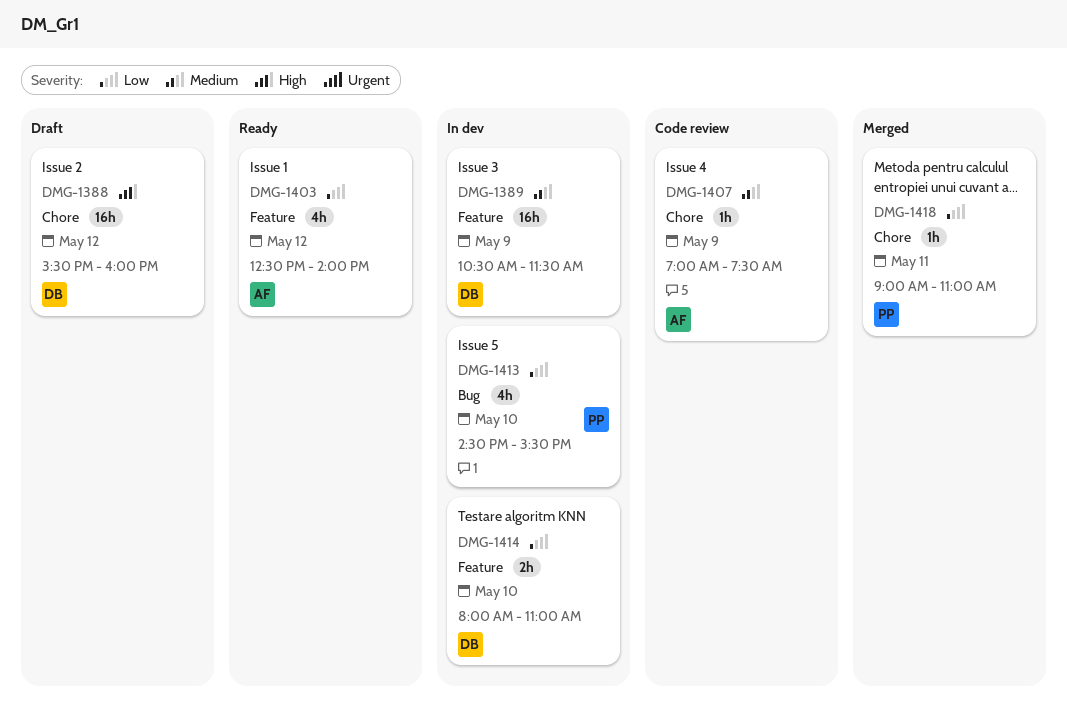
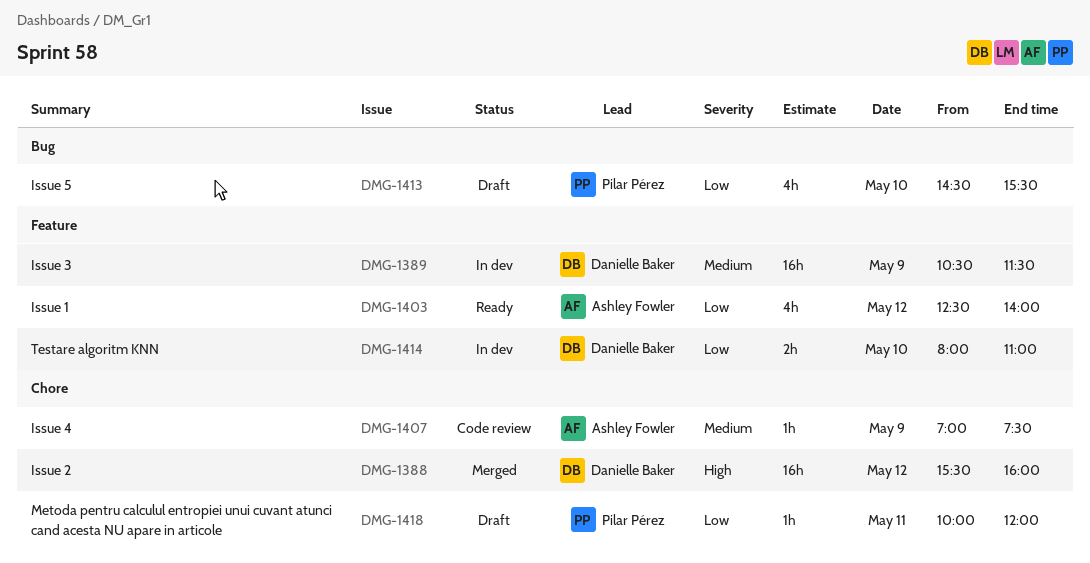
DMG-1388, status: Draft -> Merged
DMG-1413, status: In dev -> Draft
DMG-1418, status: Merged -> Draft
DMG-1418, begins: 09:00 -> 10:00
DMG-1418, ends: 11:00 -> 12:00

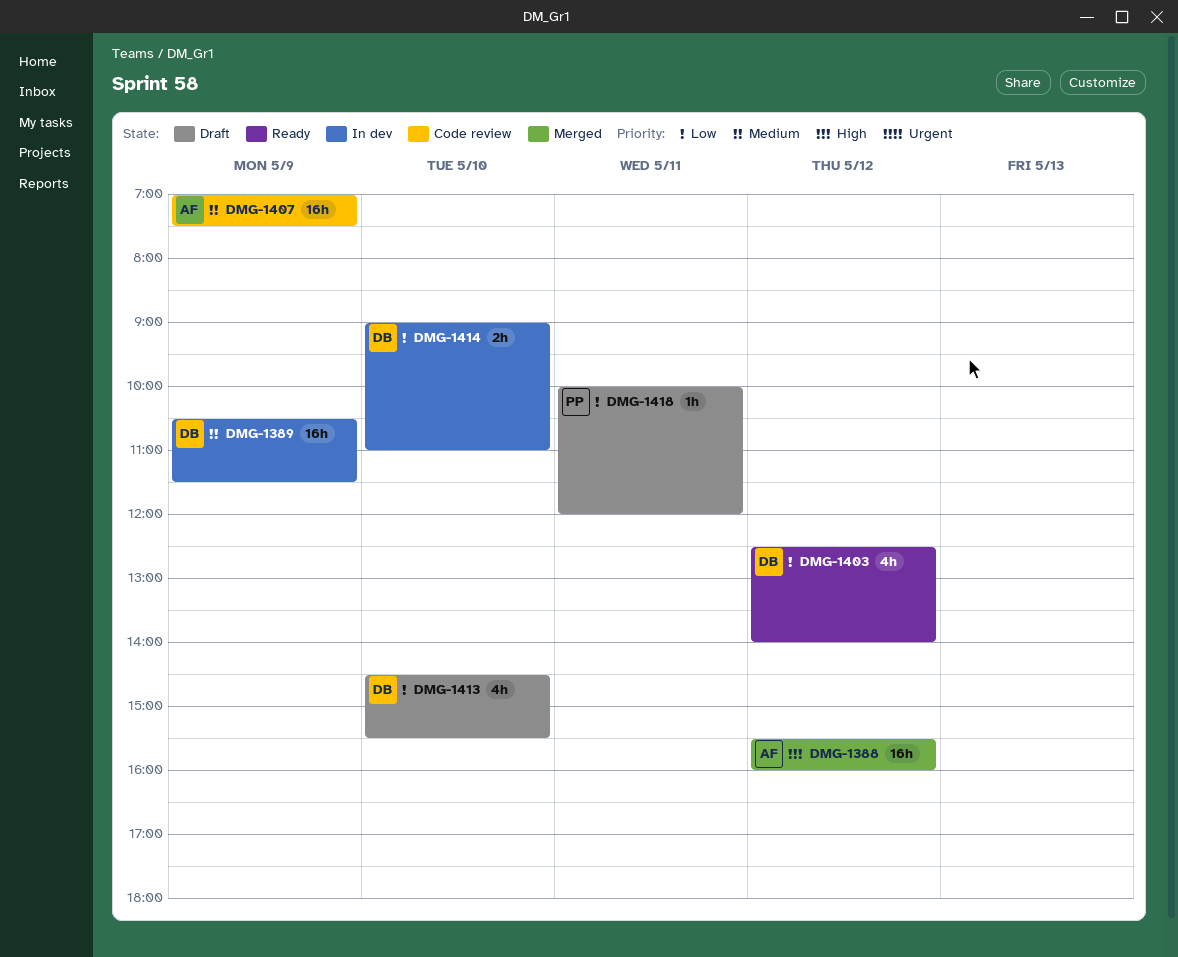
DMG-1388, owner: Danielle Baker -> Ashley Fowler
DMG-1403, owner: Ashley Fowler -> Danielle Baker
DMG-1407, estimate: 1h -> 16h
DMG-1413, owner: Pilar Pérez -> Danielle Baker
DMG-1414, begins: 08:00 -> 09:00

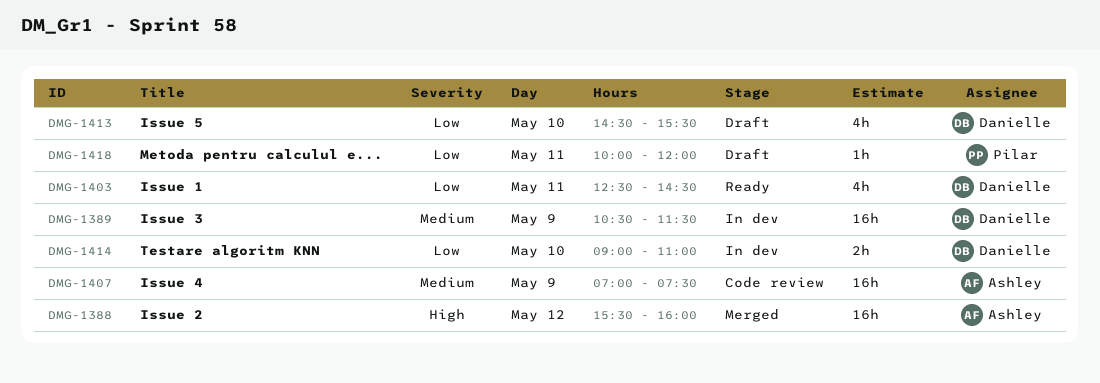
DMG-1403, day: May 12 -> May 11
DMG-1403, ends: 14:00 -> 14:30

